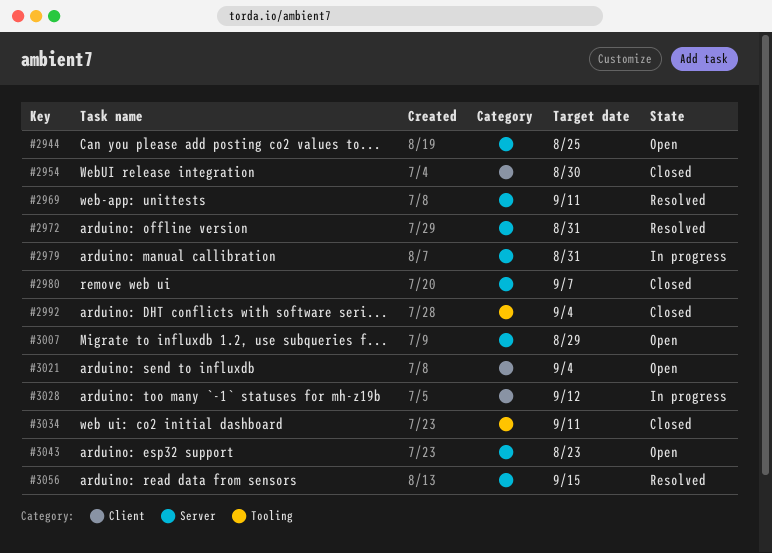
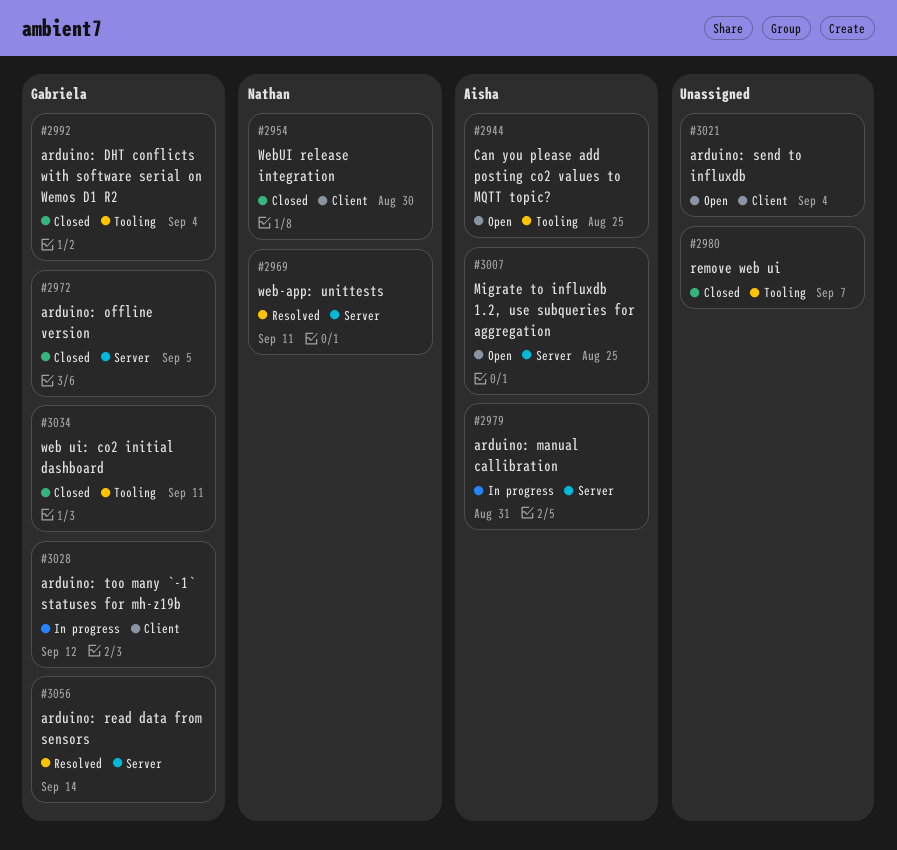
#2944, label: Server -> Tooling
#2972, status: Resolved -> Closed
#2972, due: Aug 31 -> Sep 5
#2980, label: Server -> Tooling
#3007, due: Aug 29 -> Aug 25
#3043: present -> none
#3056, due: Sep 15 -> Sep 14

